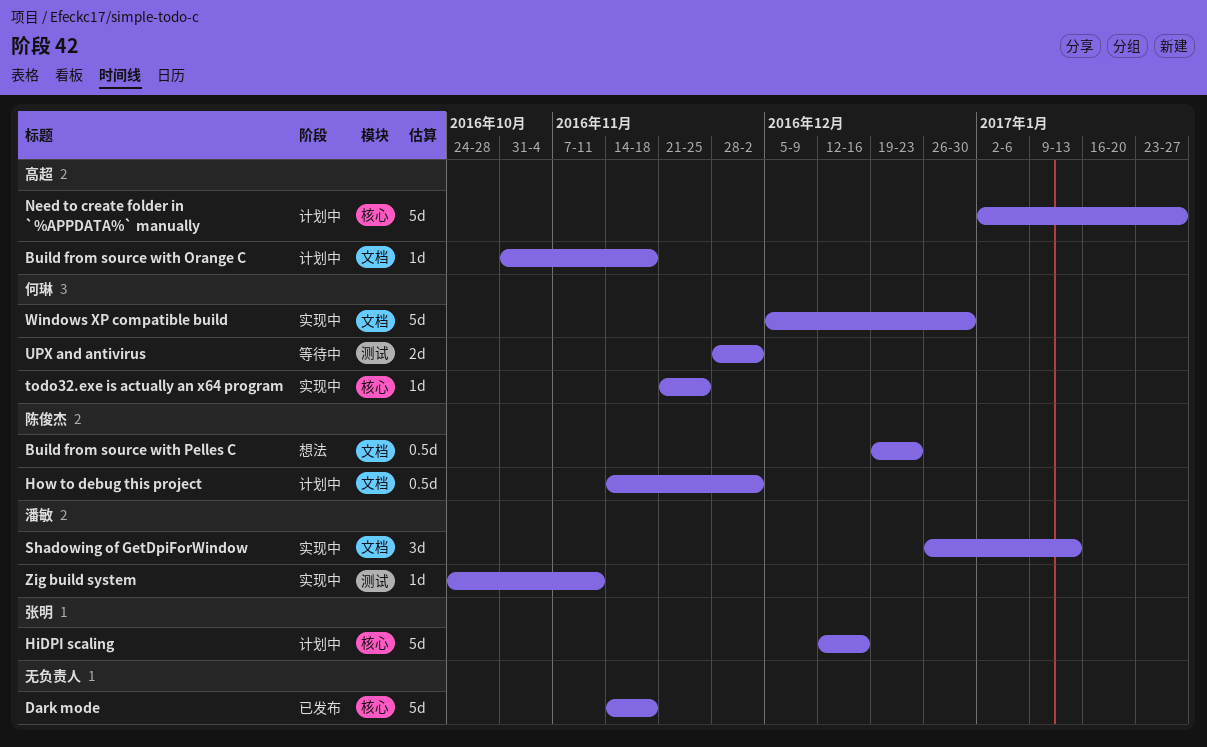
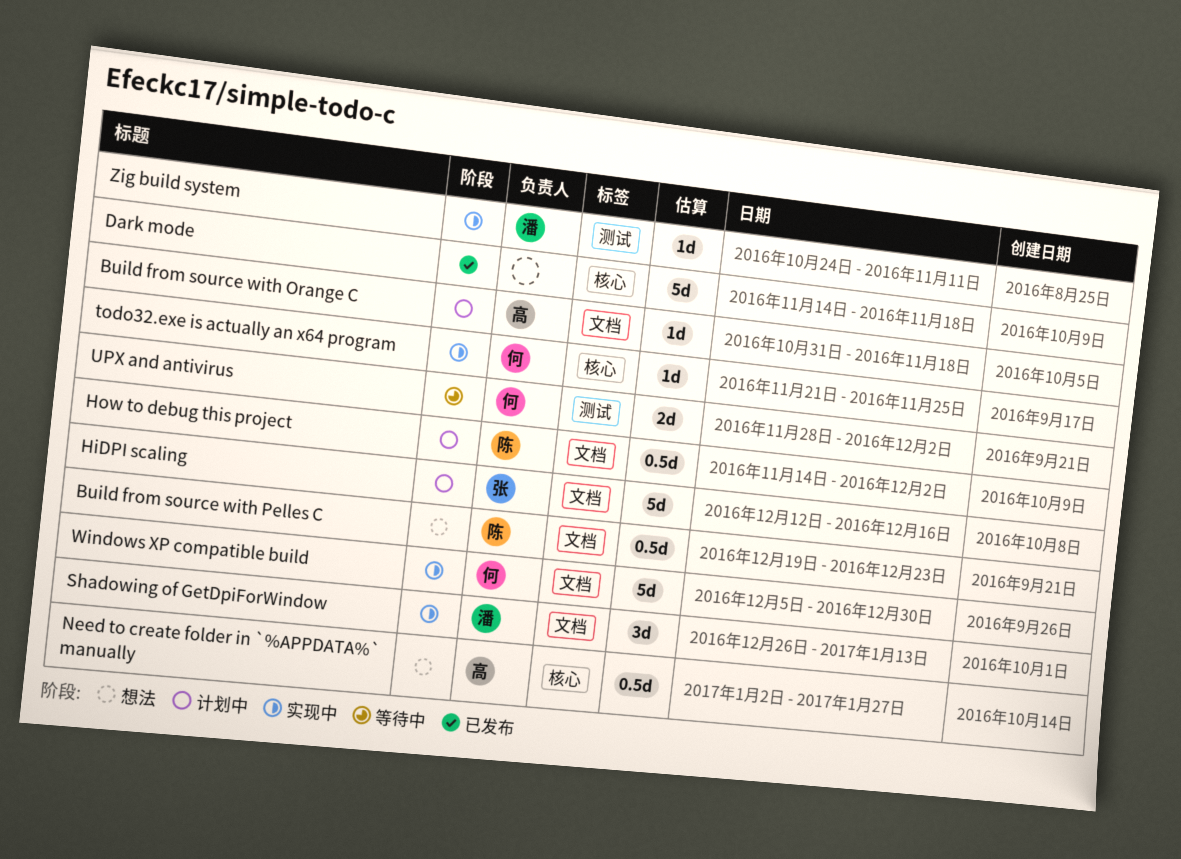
HiDPI scaling, label: 核心 -> 文档
Need to create folder in `%APPDATA%` manually, status: 计划中 -> 想法
Need to create folder in `%APPDATA%` manually, estimate: 5d -> 0.5d

